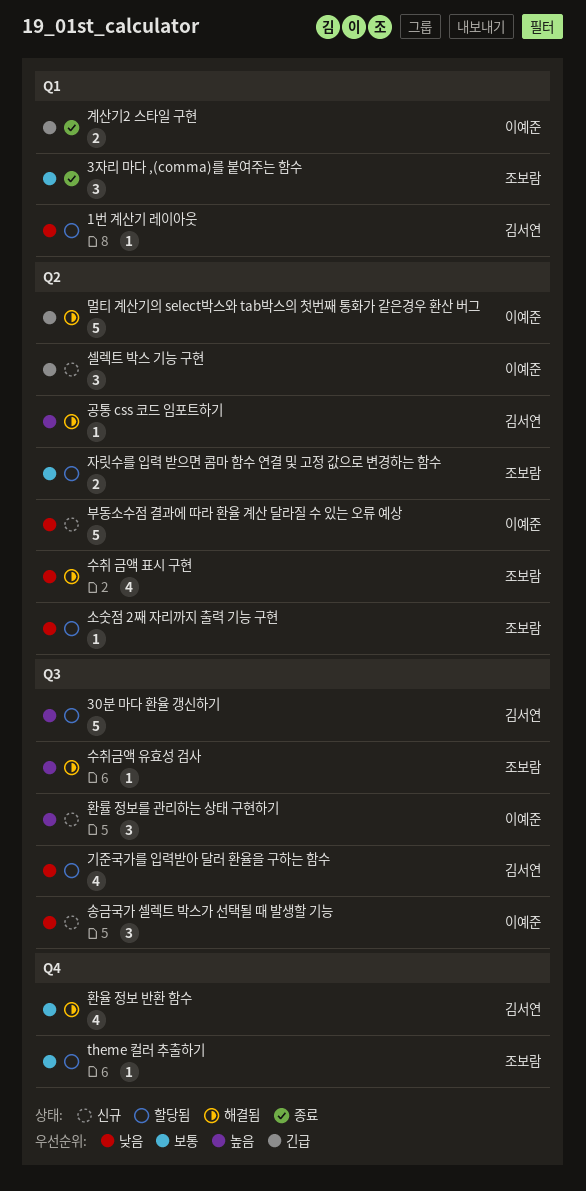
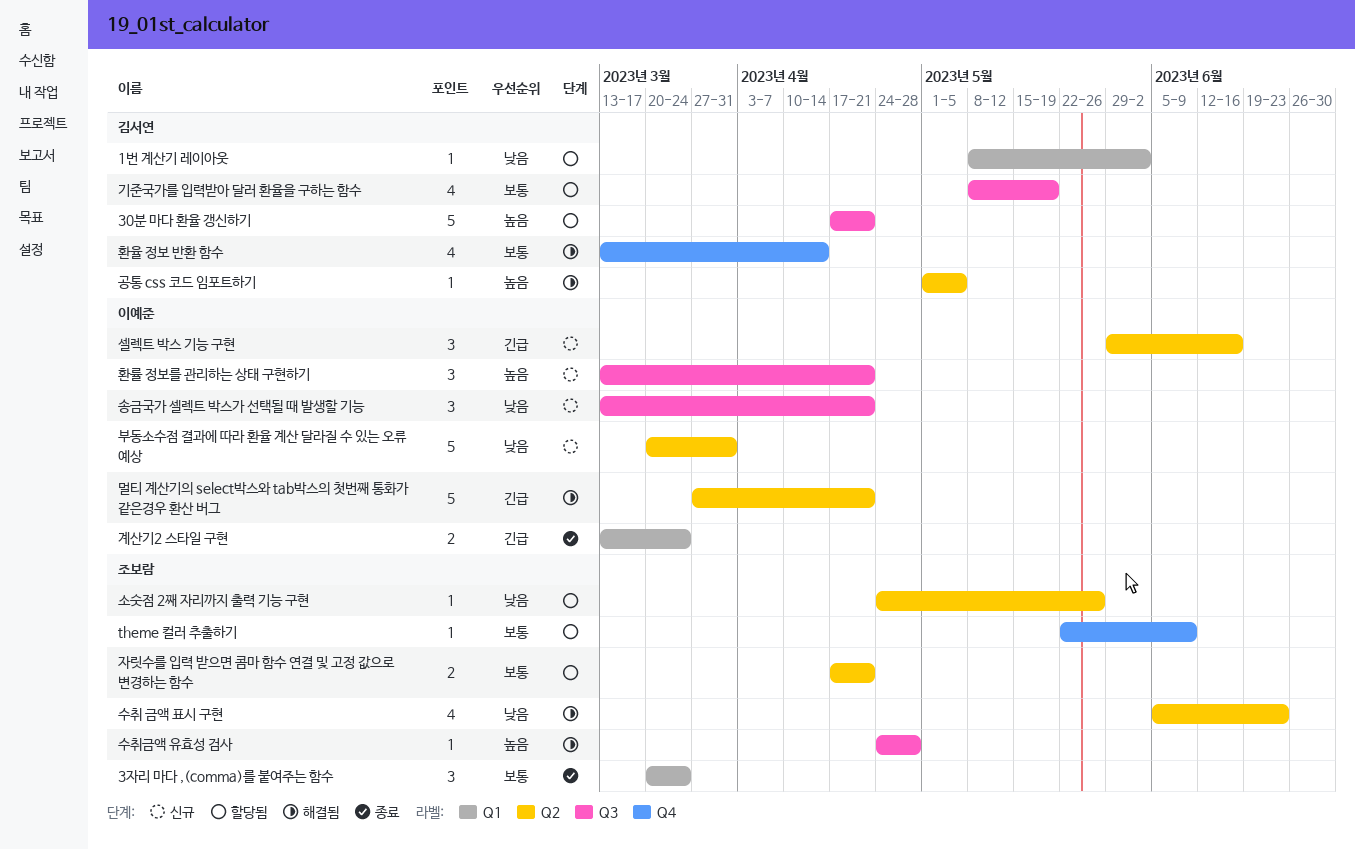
기준국가를 입력받아 달러 환율을 구하는 함수, priority: 낮음 -> 보통

